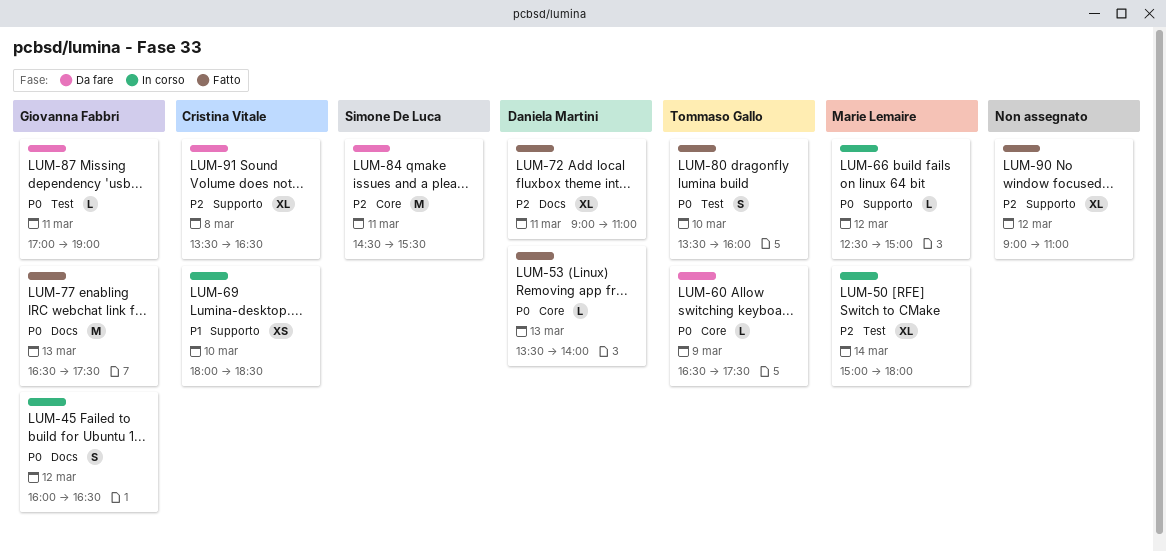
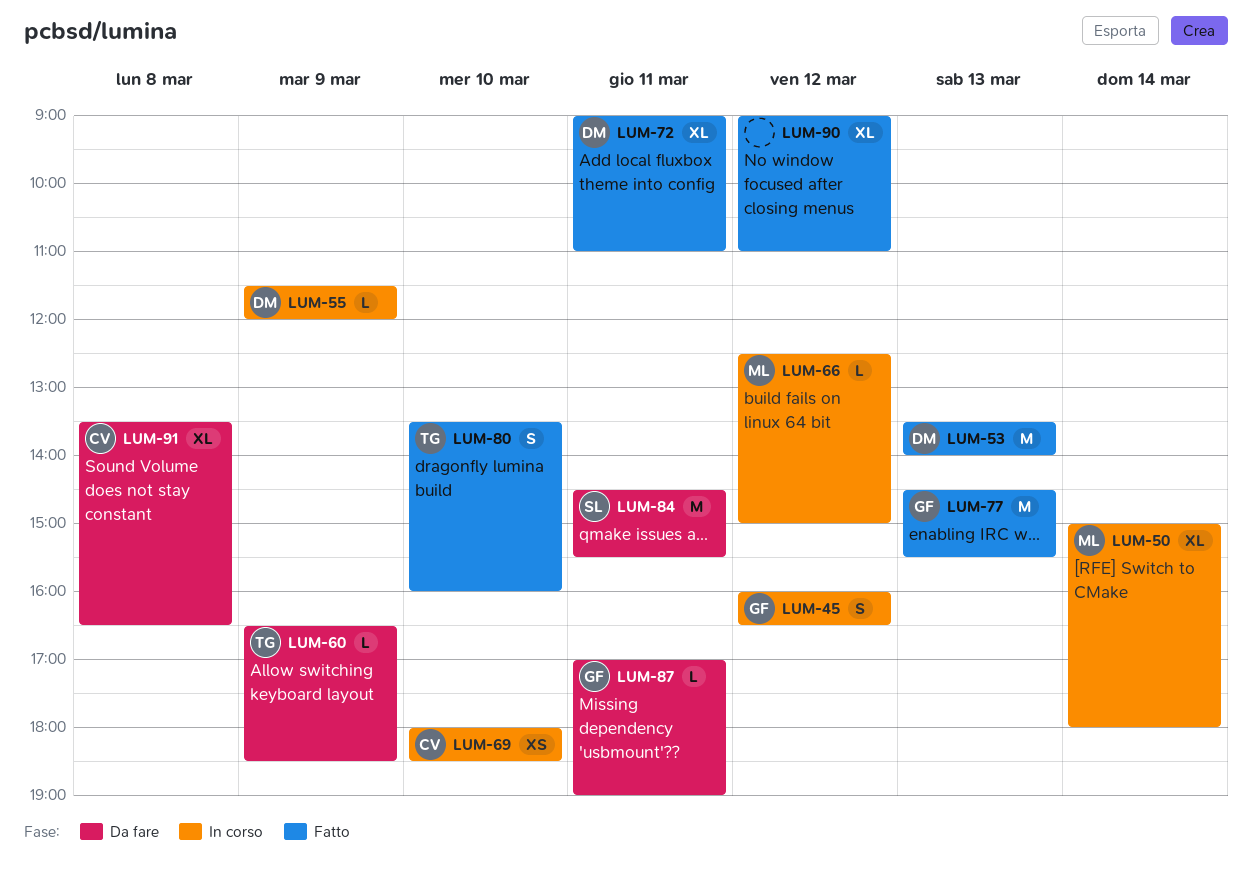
LUM-53, estimate: L -> M
LUM-55: none -> present
LUM-60, ends: 17:30 -> 18:30
LUM-77, begins: 16:30 -> 14:30
LUM-77, ends: 17:30 -> 15:30

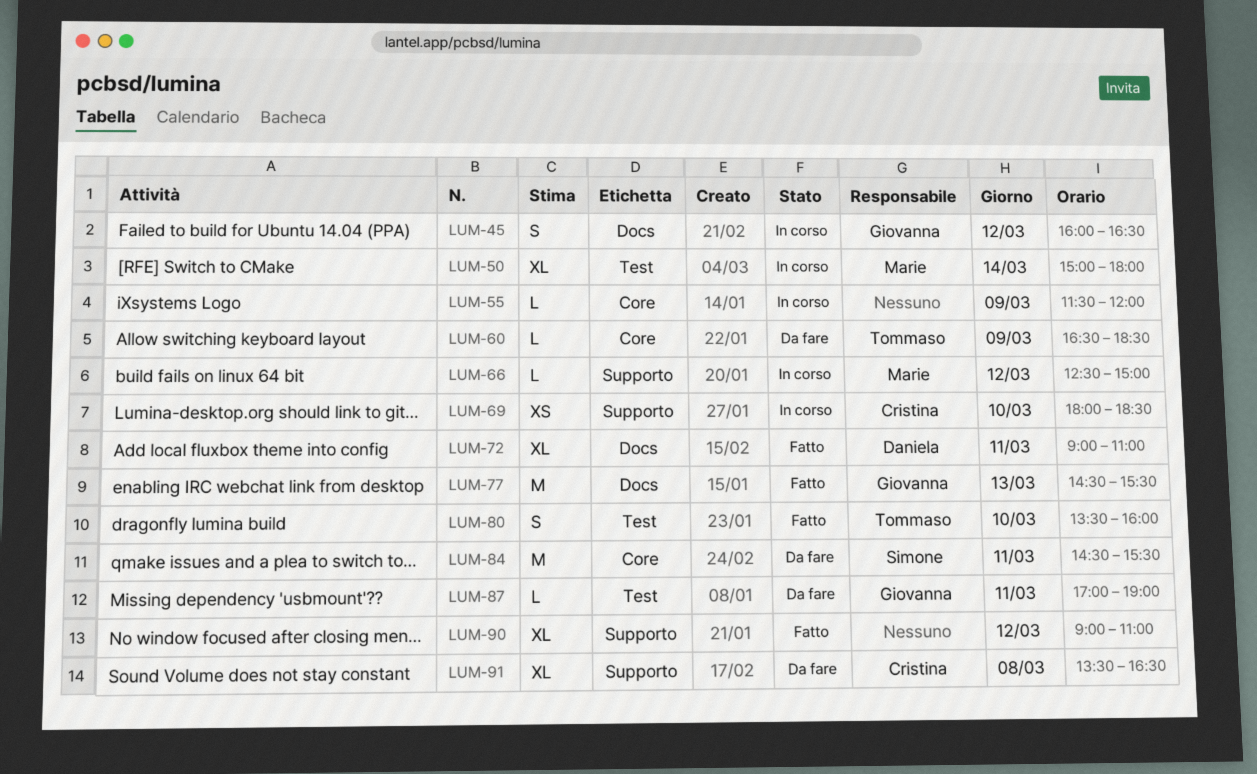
LUM-53: present -> none
LUM-55, owner: Daniela -> none

